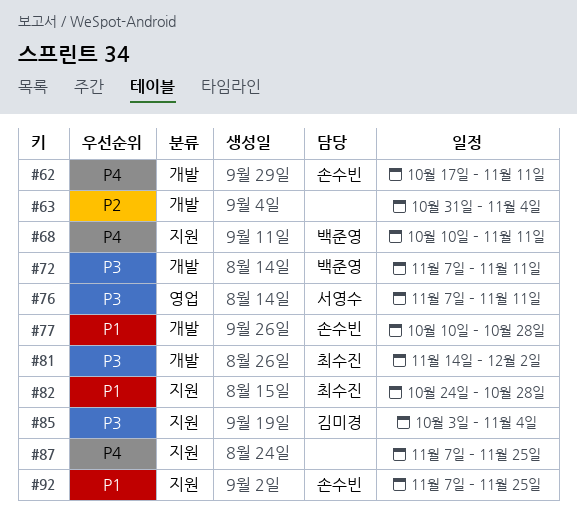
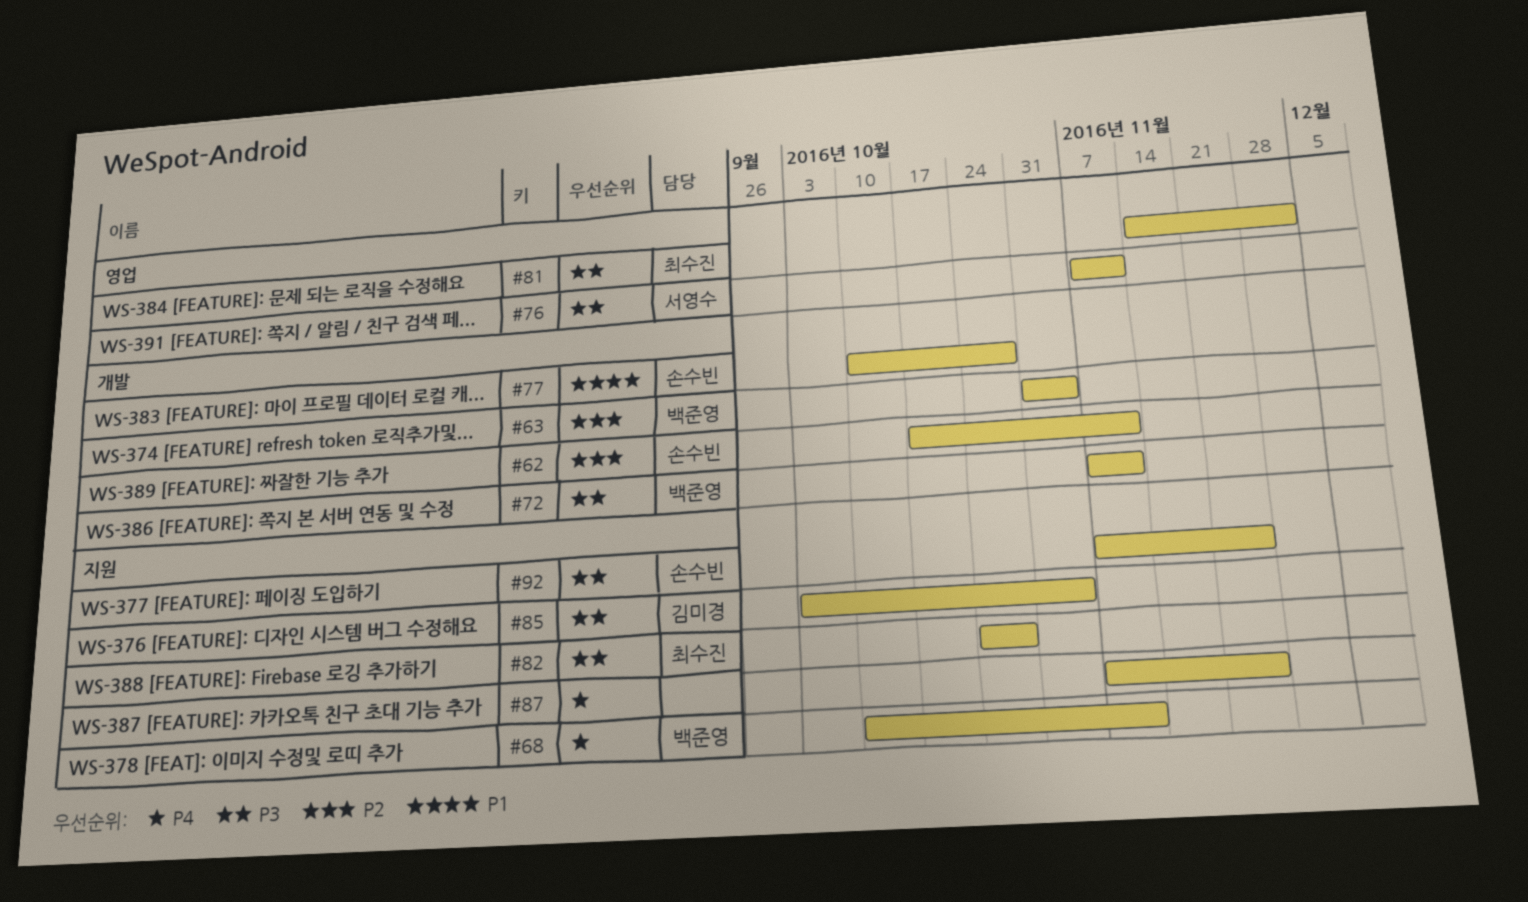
#62, priority: P4 -> P2
#63, owner: none -> 백준영
#81, label: 개발 -> 영업
#82, priority: P1 -> P3
#92, priority: P1 -> P3

